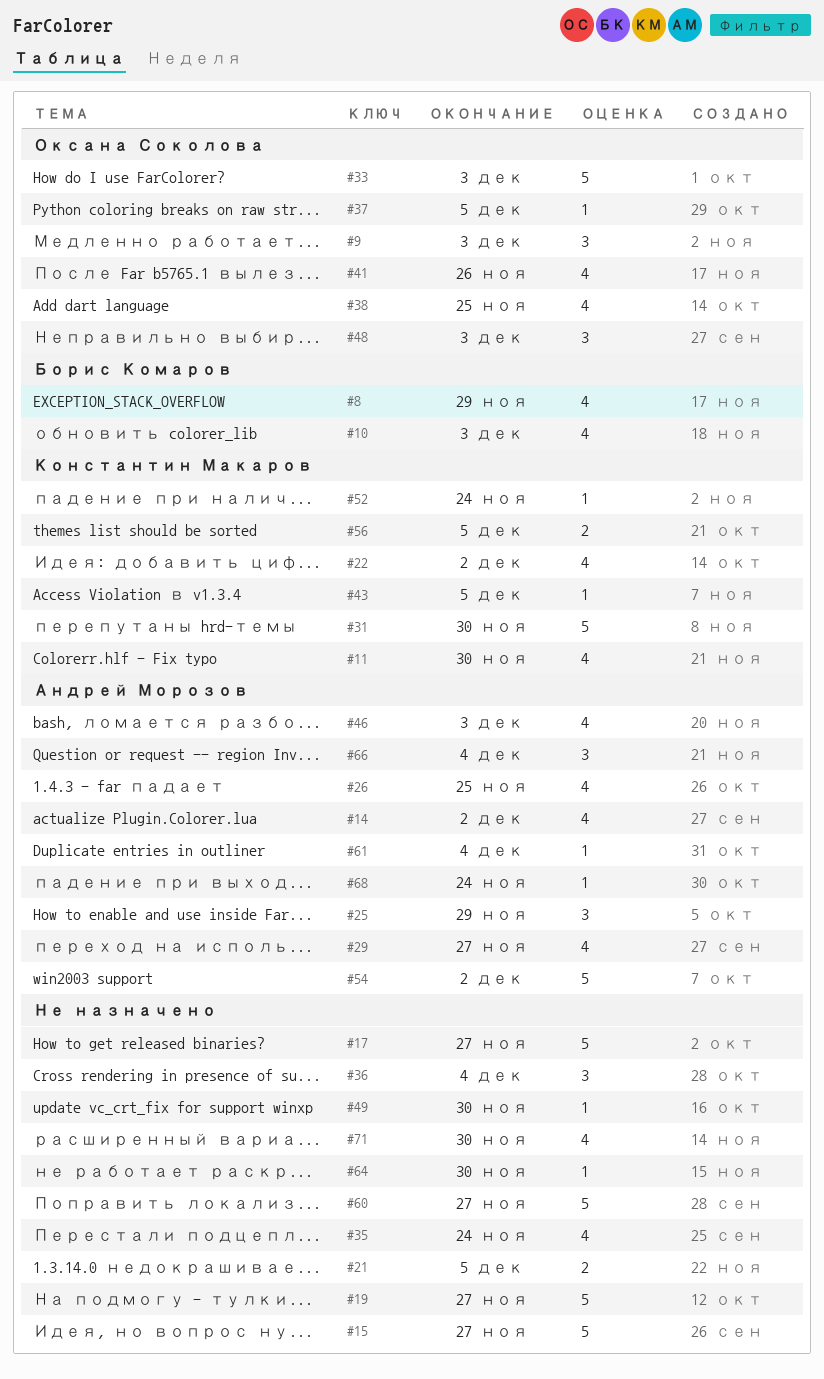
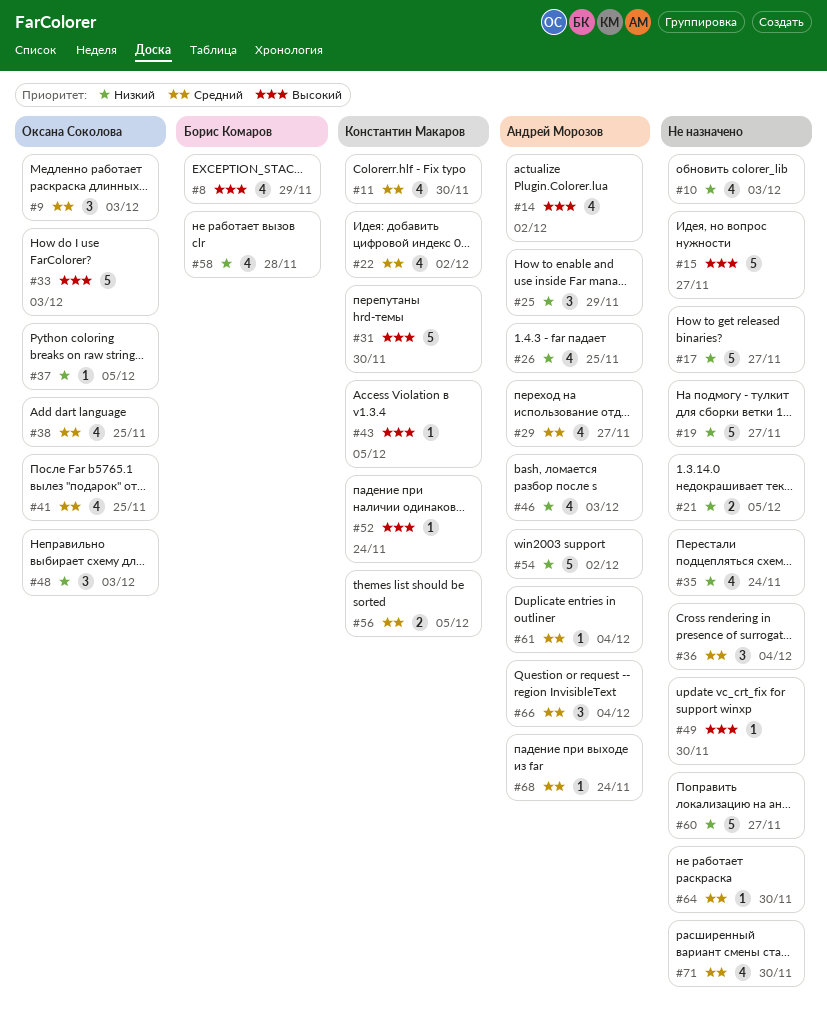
#10, owner: Борис Комаров -> none
#41, due: Nov 26 -> Nov 25
#58: none -> present

